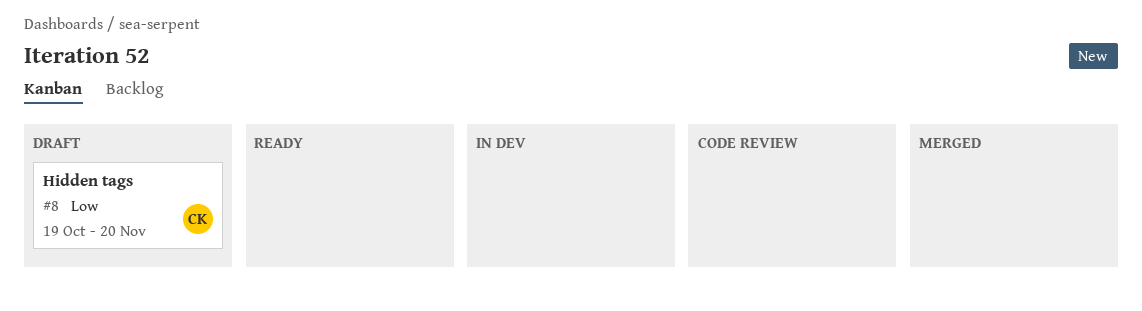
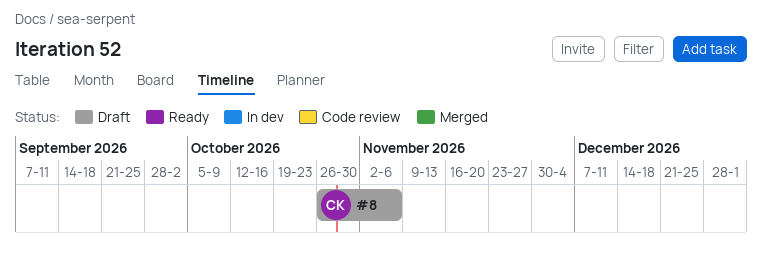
#8, start: Oct 19 -> Oct 26
#8, due: Nov 20 -> Nov 6

